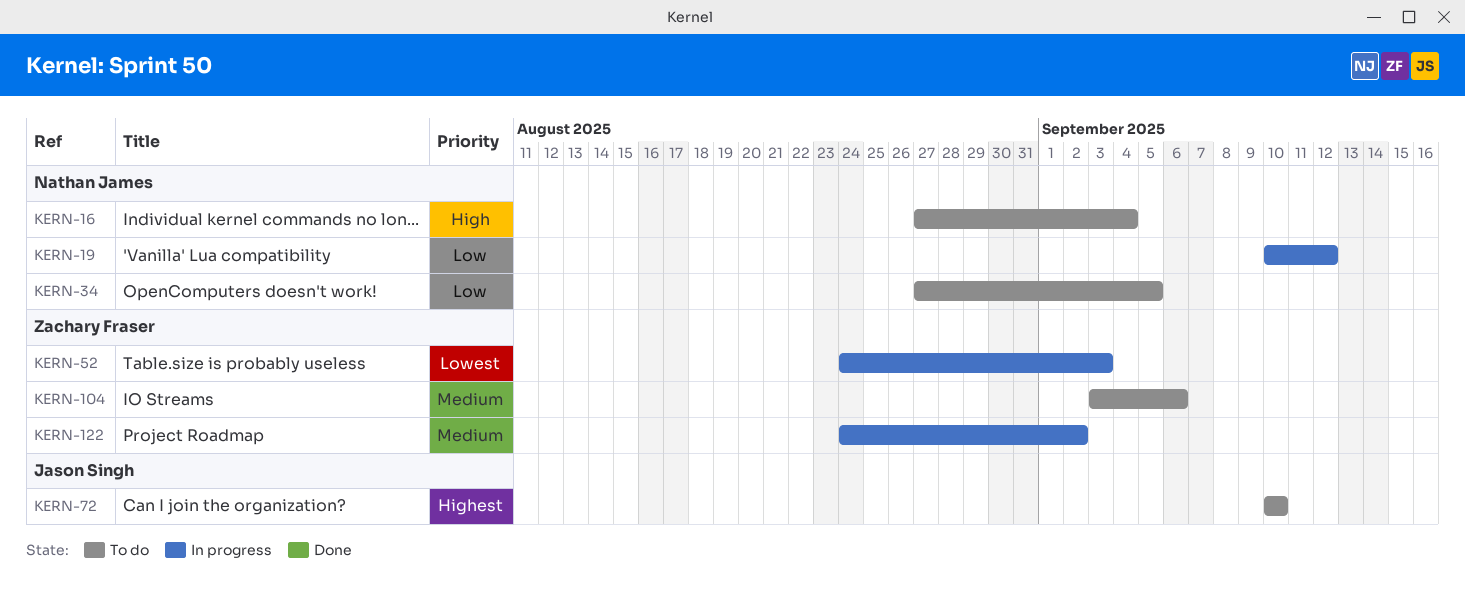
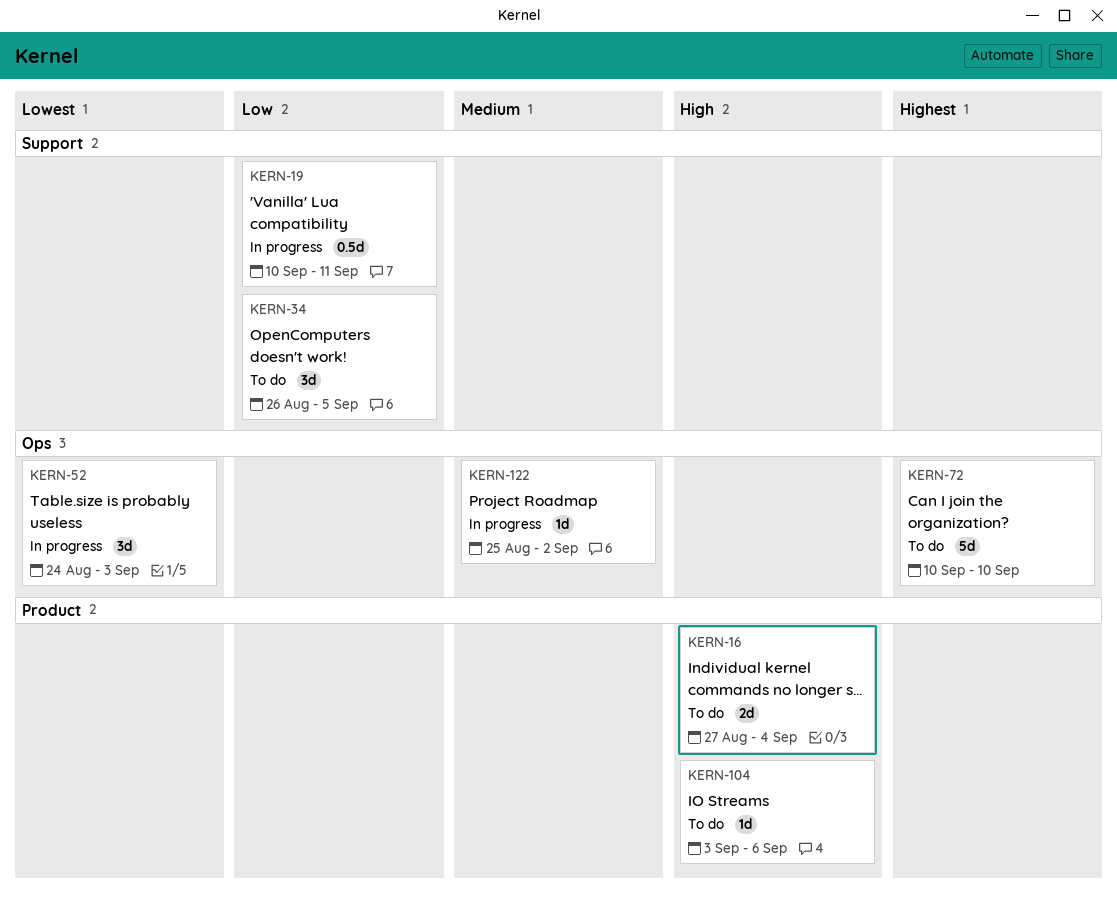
KERN-19, due: Sep 12 -> Sep 11
KERN-34, start: Aug 27 -> Aug 26
KERN-104, priority: Medium -> High
KERN-122, start: Aug 24 -> Aug 25

